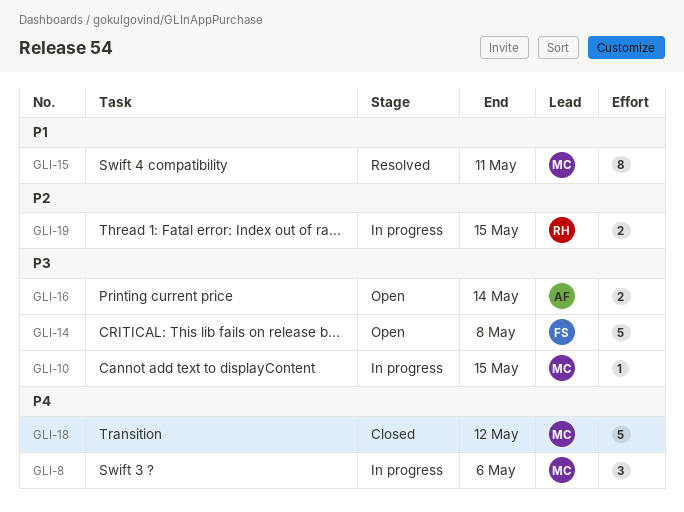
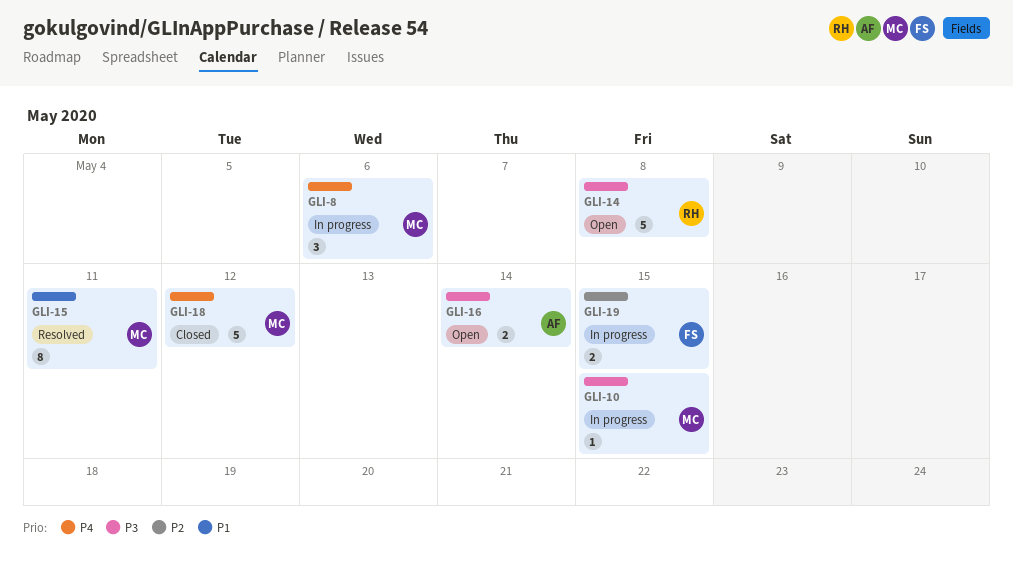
GLI-14, owner: FS -> RH
GLI-19, owner: RH -> FS

